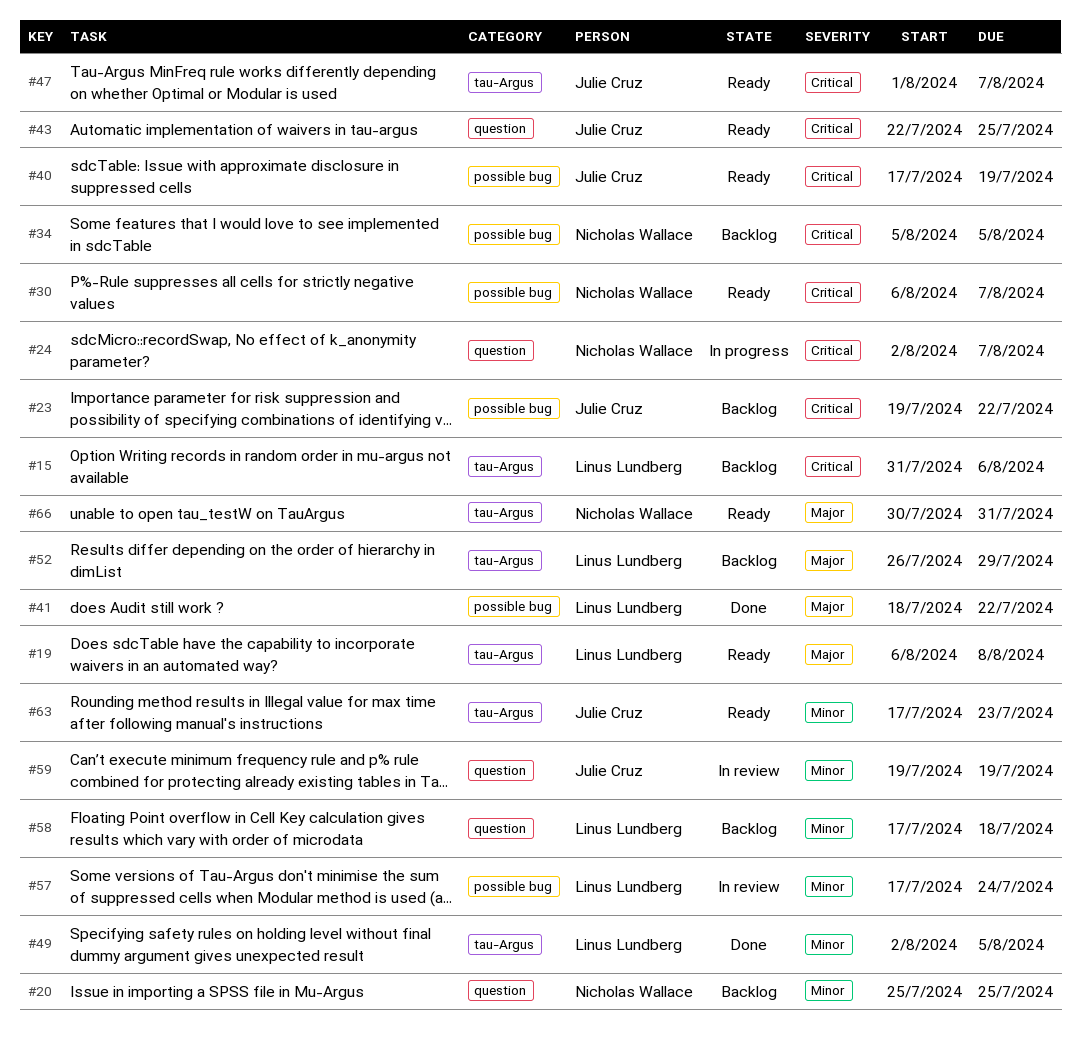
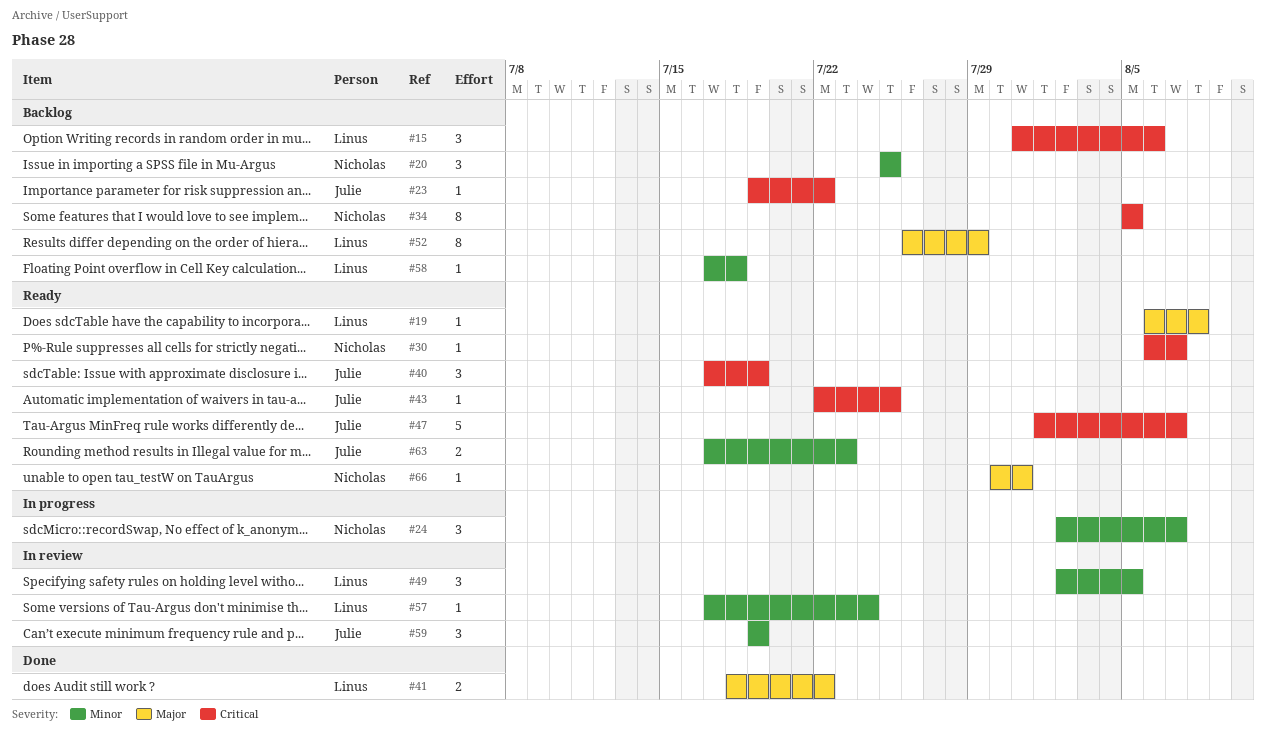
#24, priority: Critical -> Minor
#49, status: Done -> In review

